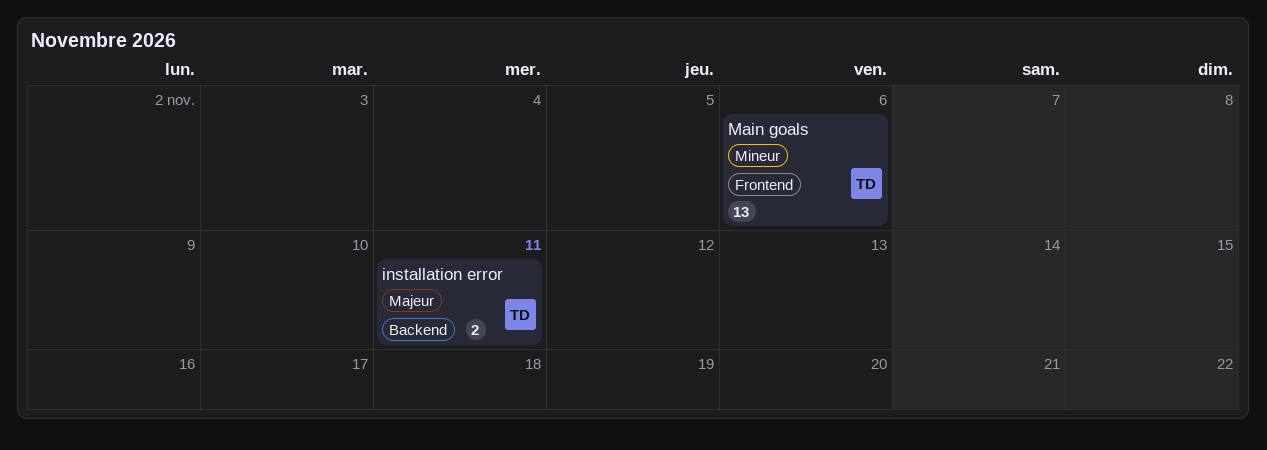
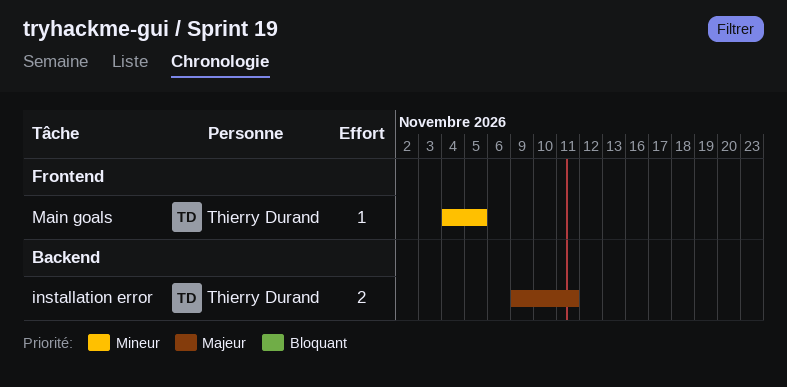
Main goals, estimate: 13 -> 1
Main goals, due: Nov 6 -> Nov 5

